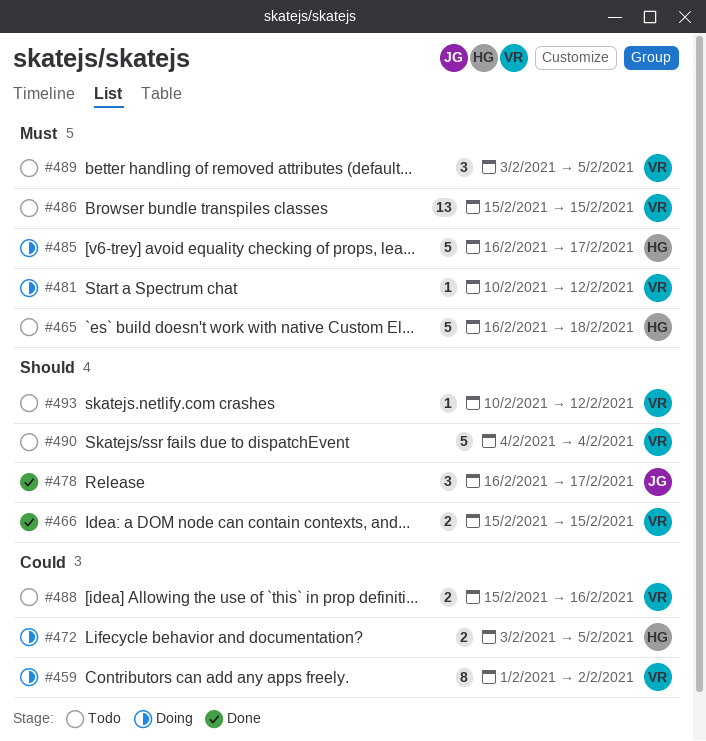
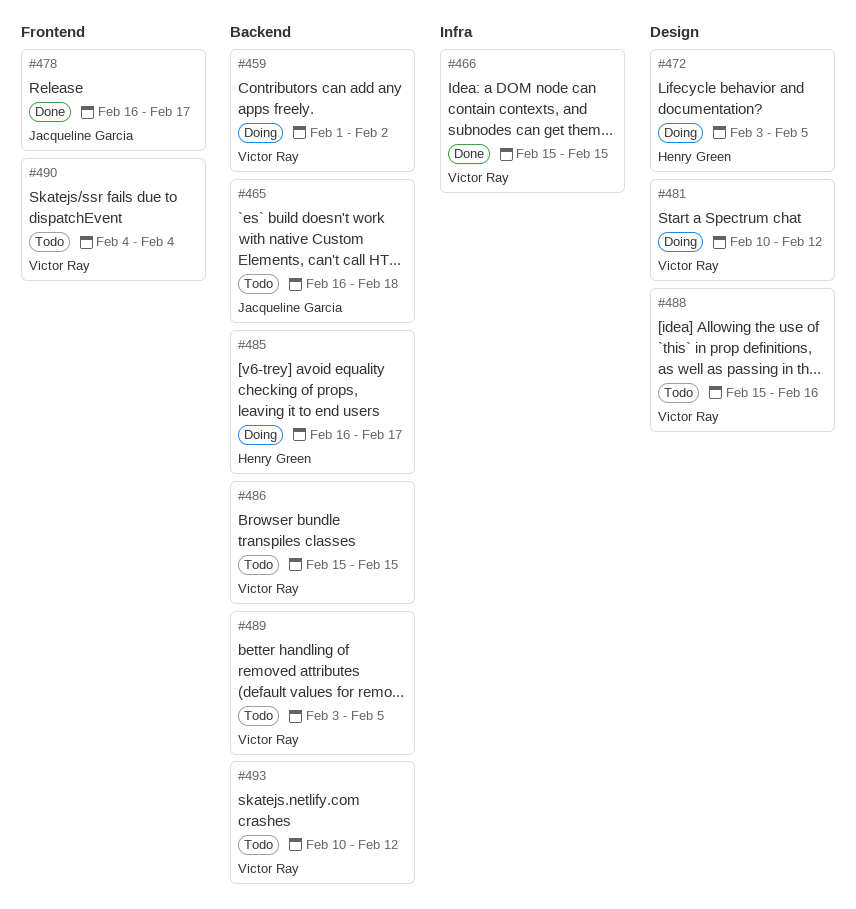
#465, owner: Henry Green -> Jacqueline Garcia

